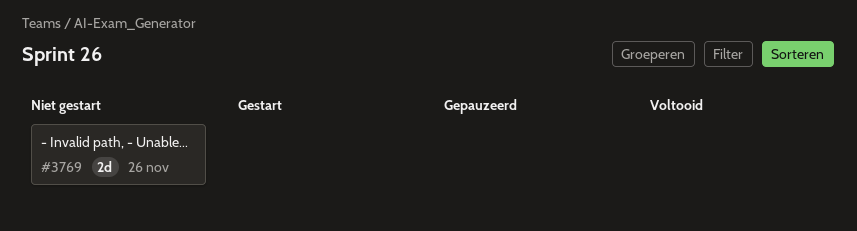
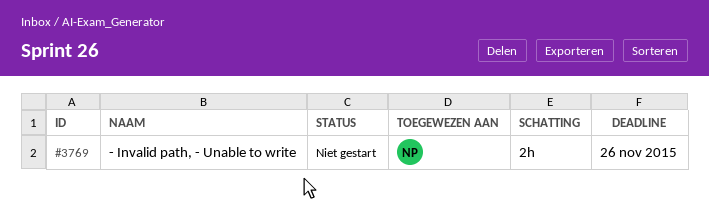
#3769, estimate: 2d -> 2h

